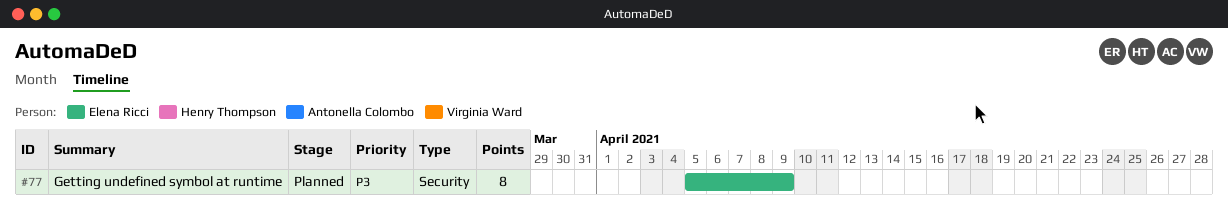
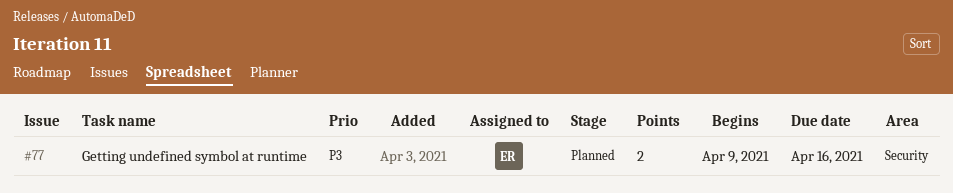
#77, estimate: 8 -> 2
#77, start: Apr 5 -> Apr 9
#77, due: Apr 9 -> Apr 16

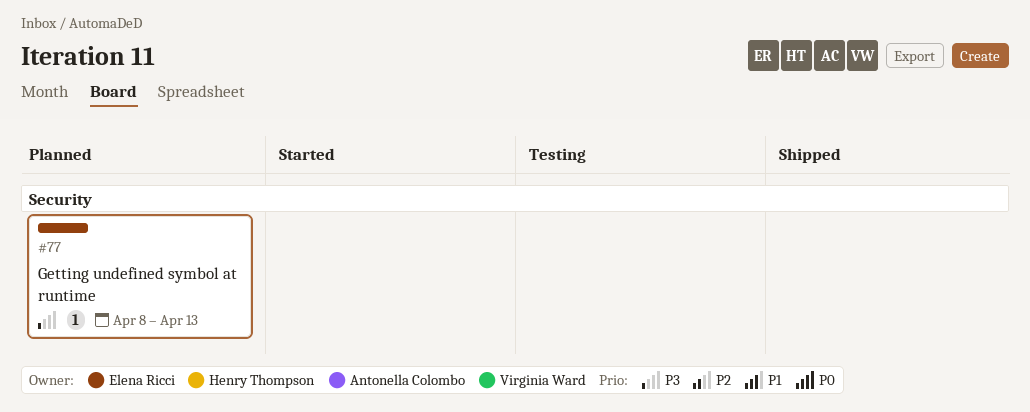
#77, estimate: 2 -> 1
#77, start: Apr 9 -> Apr 8
#77, due: Apr 16 -> Apr 13

